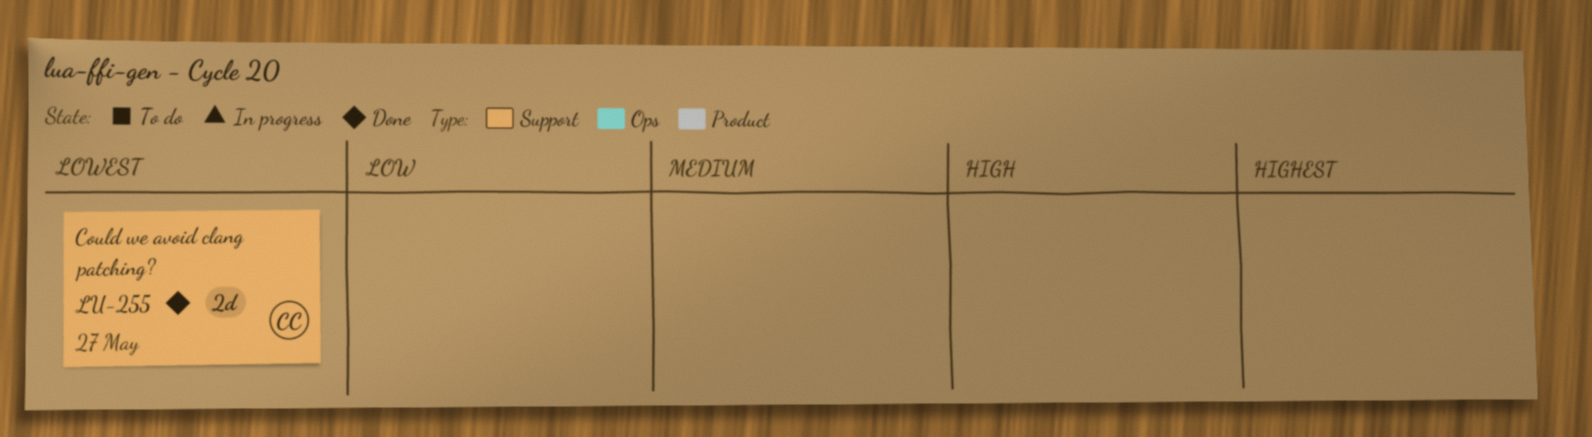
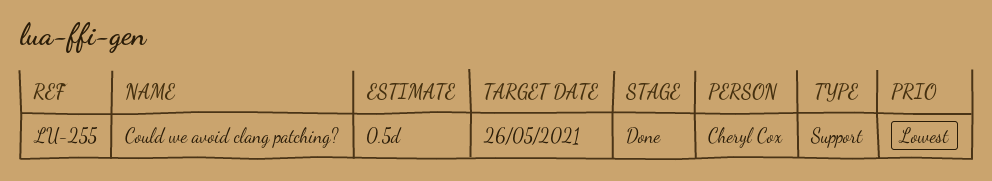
LU-255, estimate: 2d -> 0.5d
LU-255, due: May 27 -> May 26

